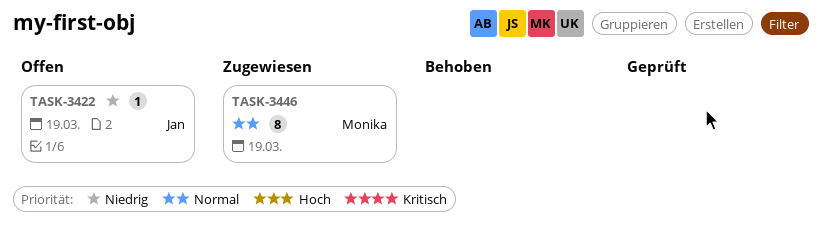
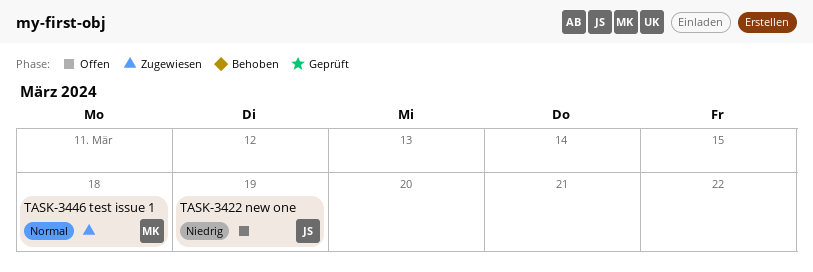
TASK-3446, due: Mar 19 -> Mar 18

